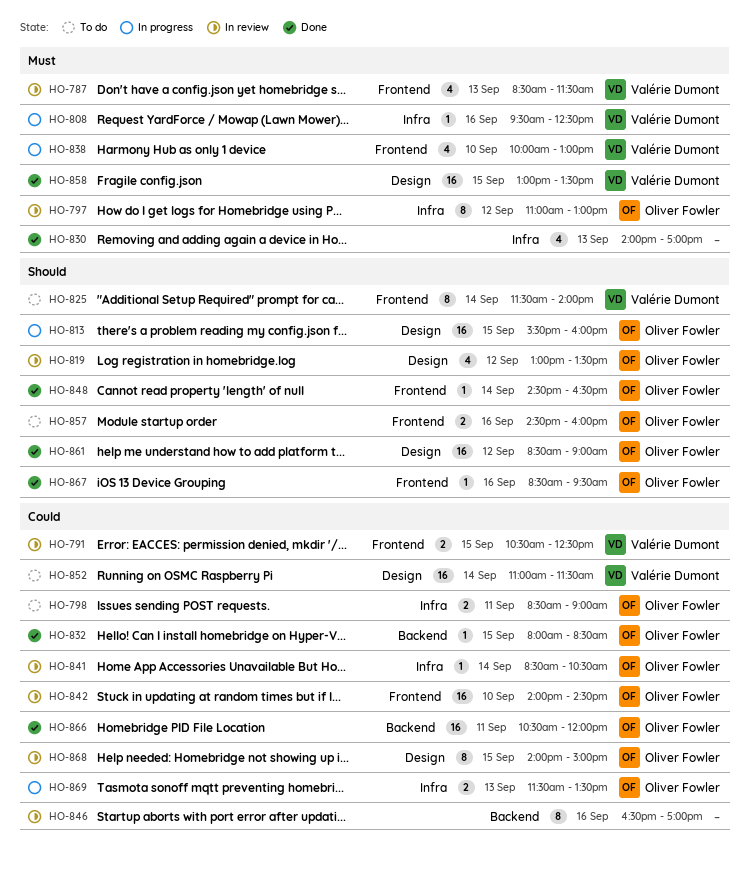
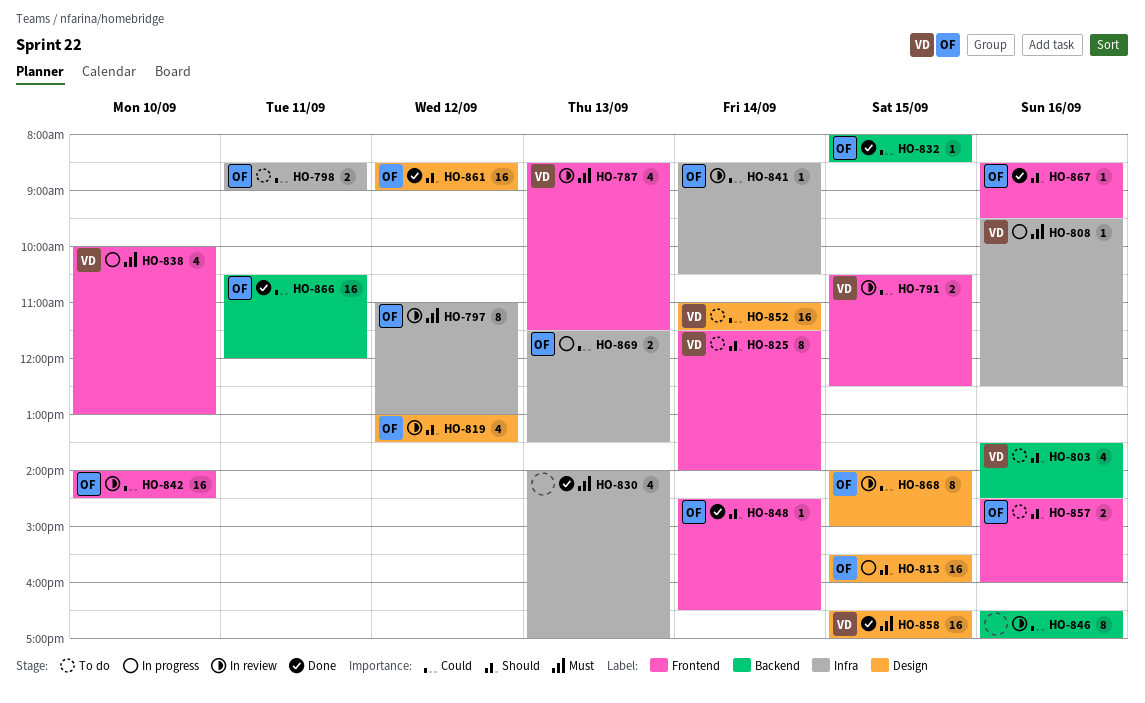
HO-803: none -> present
HO-858, begins: 13:00 -> 16:30
HO-858, ends: 13:30 -> 17:00

